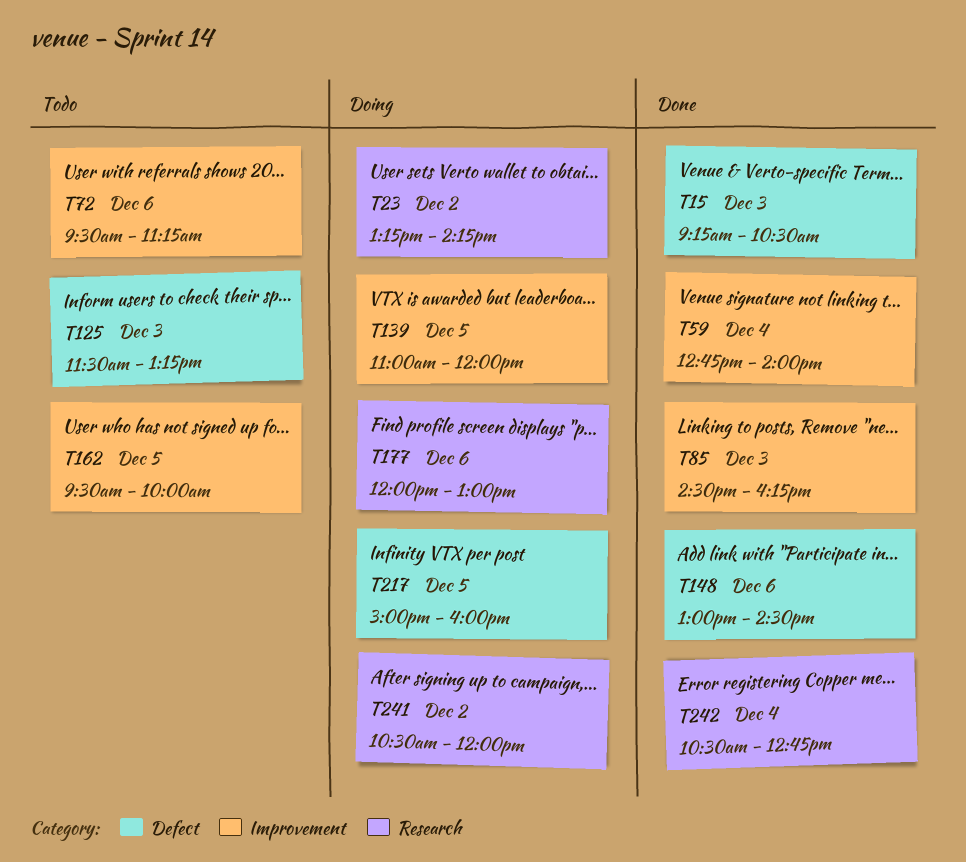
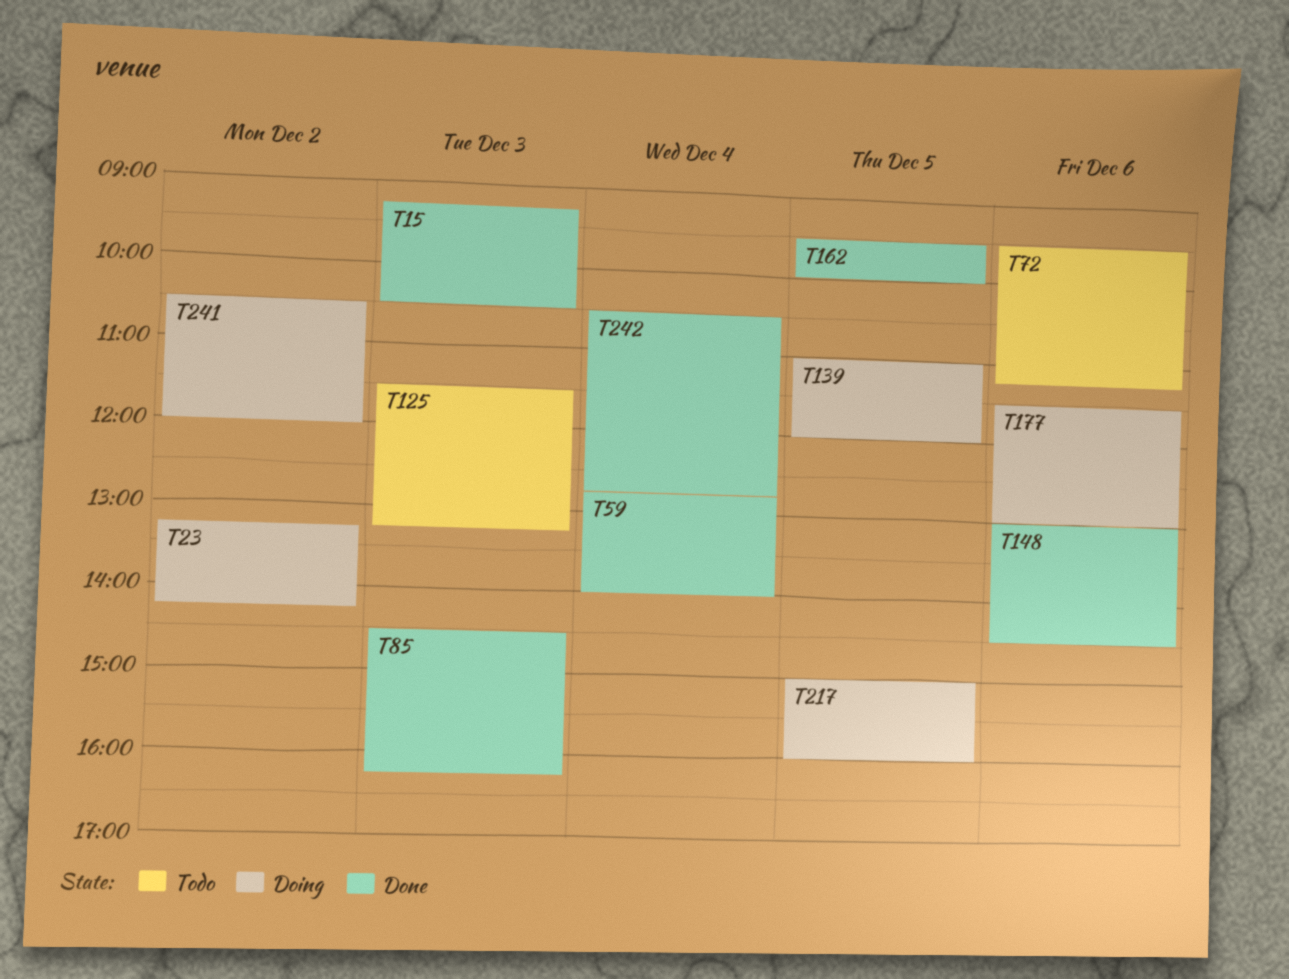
T162, status: Todo -> Done
T177, begins: 12:00 -> 11:30

